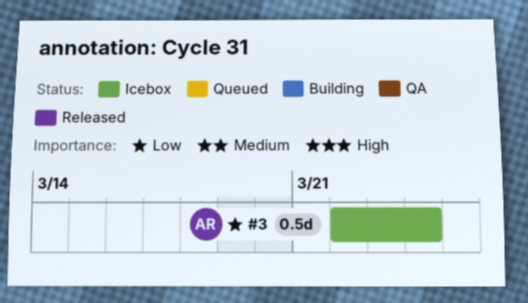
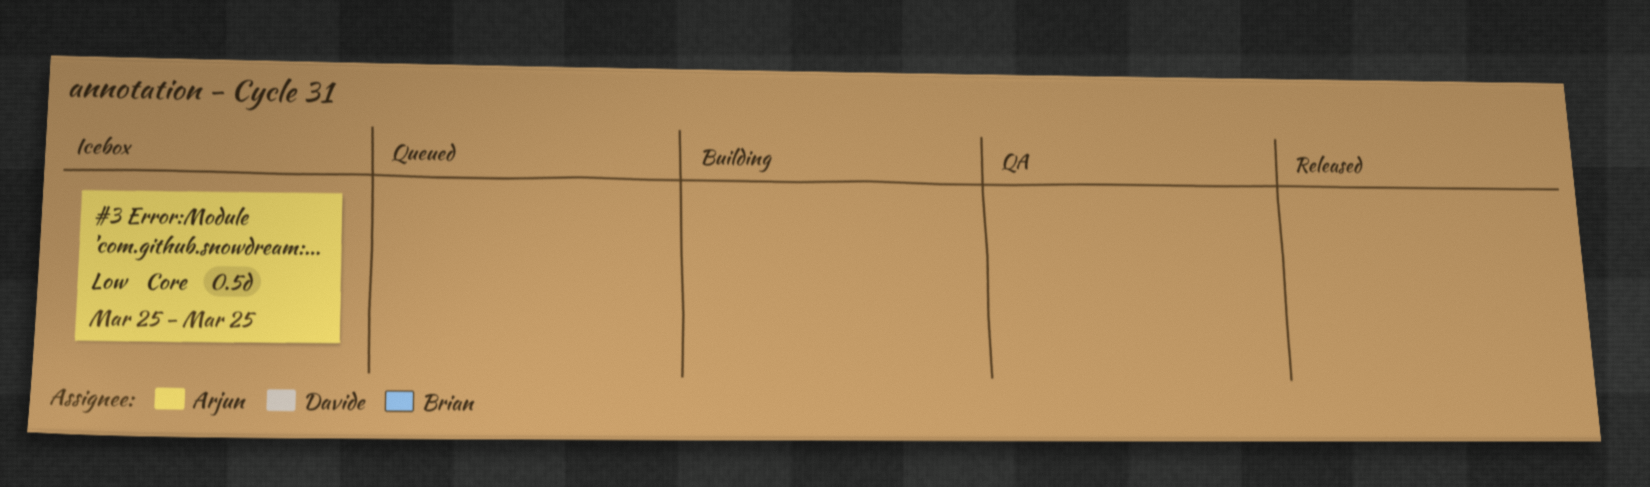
#3, start: Mar 22 -> Mar 25
#3, due: Mar 24 -> Mar 25

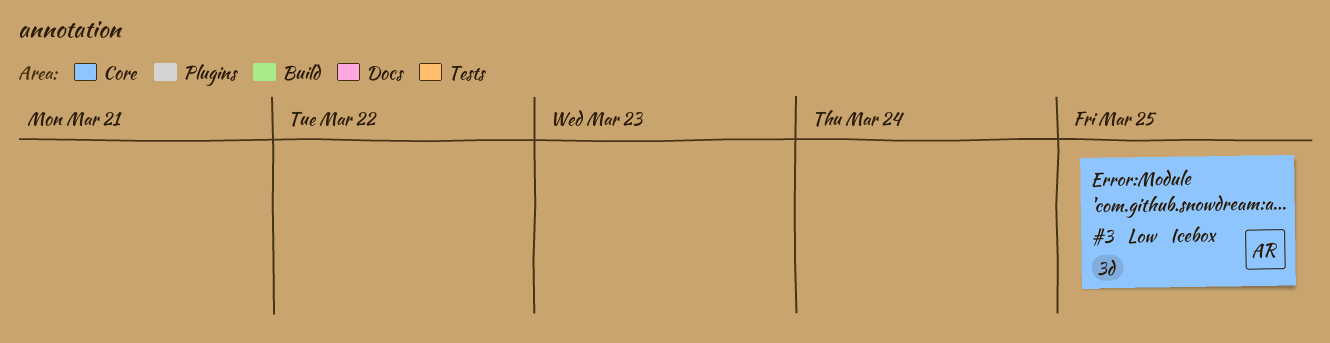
#3, estimate: 0.5d -> 3d

